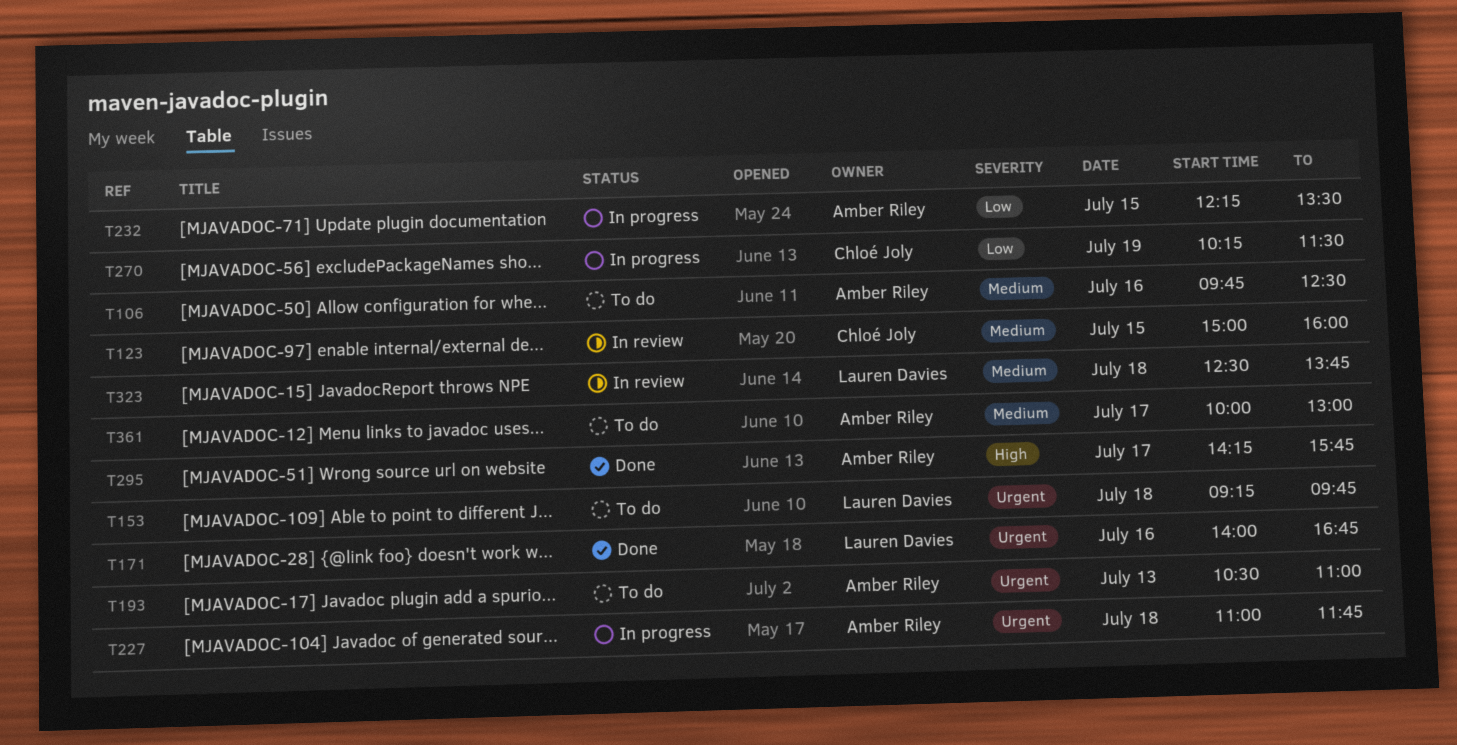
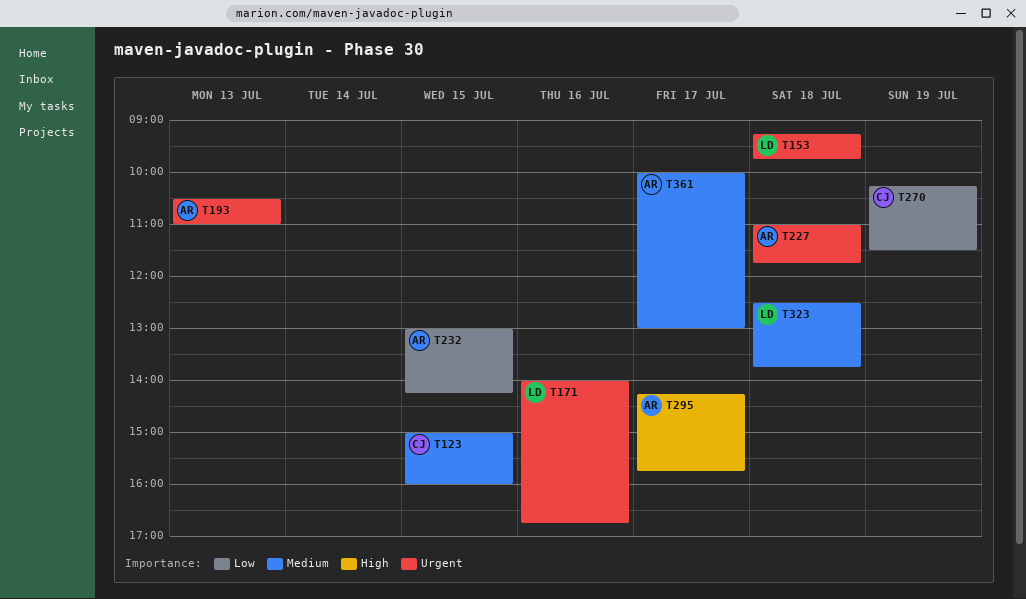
T106: present -> none
T232, begins: 12:15 -> 13:00
T232, ends: 13:30 -> 14:15

